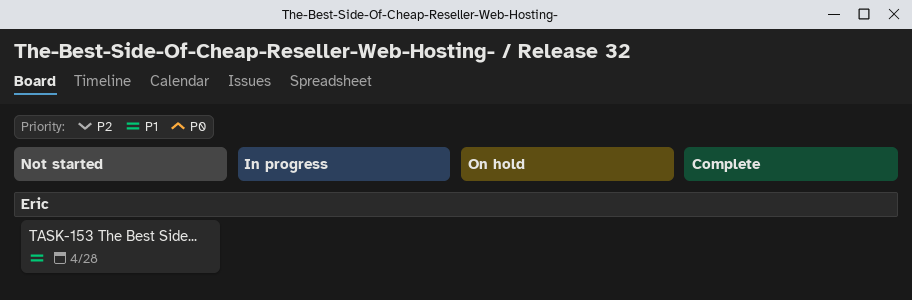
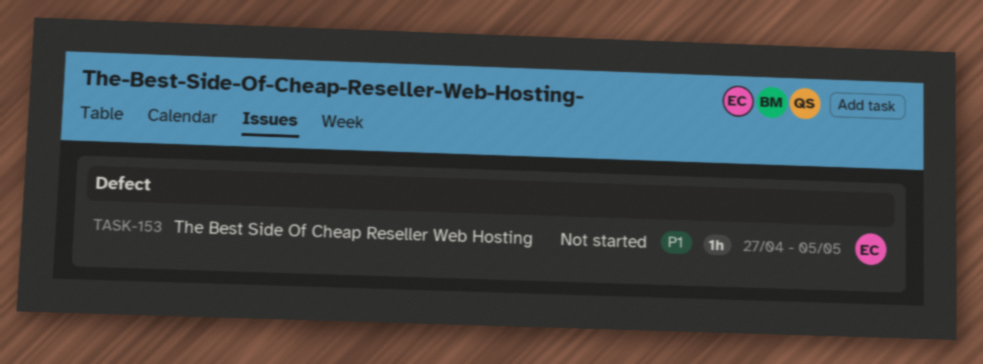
TASK-153, due: Apr 28 -> May 5

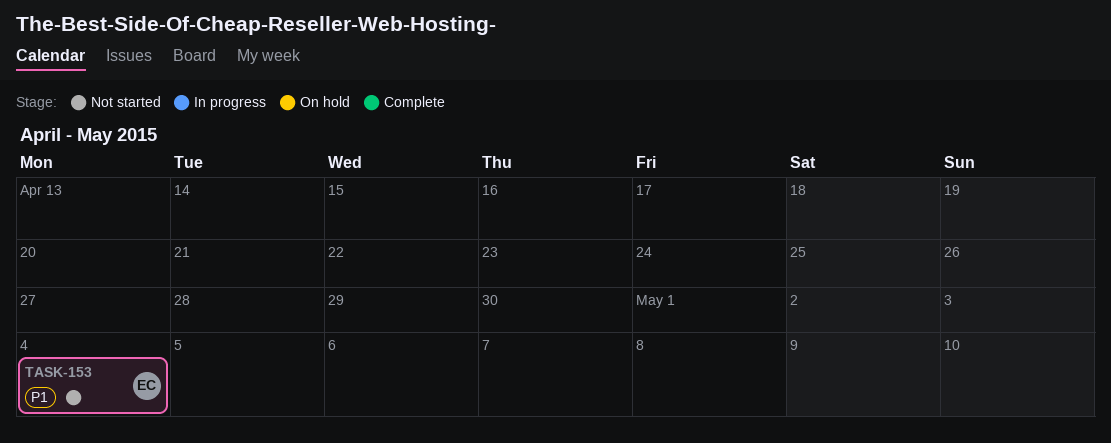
TASK-153, due: May 5 -> May 4

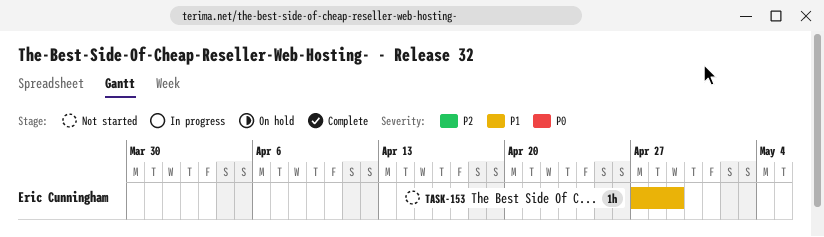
TASK-153, due: May 4 -> Apr 29

